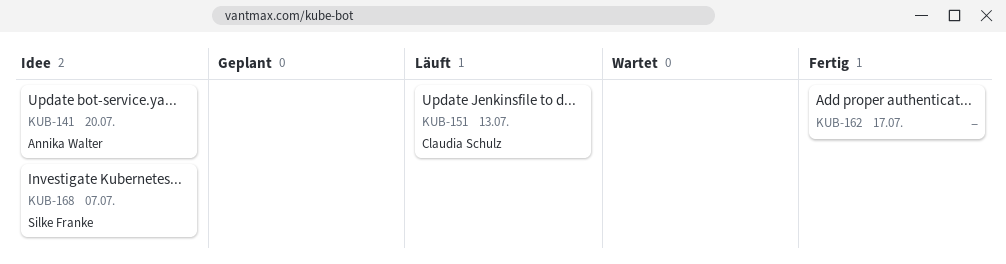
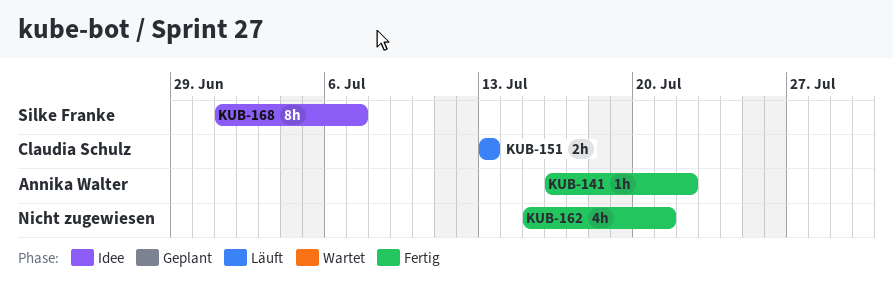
KUB-141, status: Idee -> Fertig
KUB-141, due: Jul 20 -> Jul 22
KUB-162, due: Jul 17 -> Jul 21

